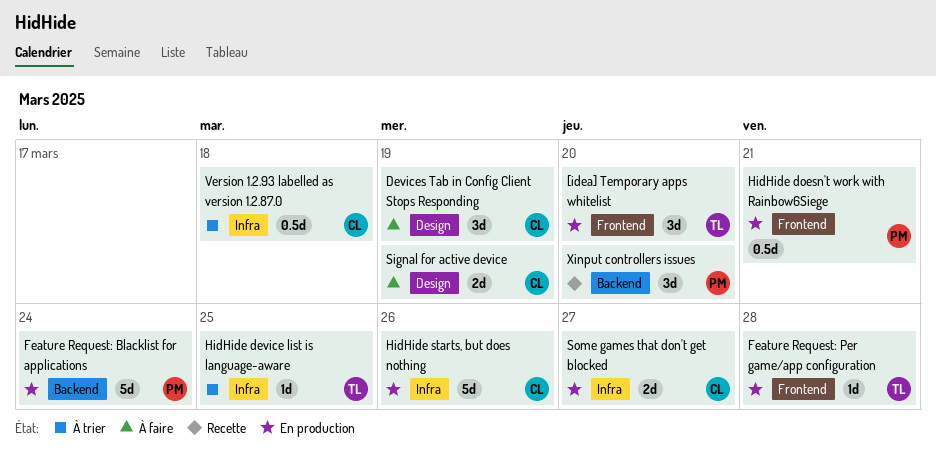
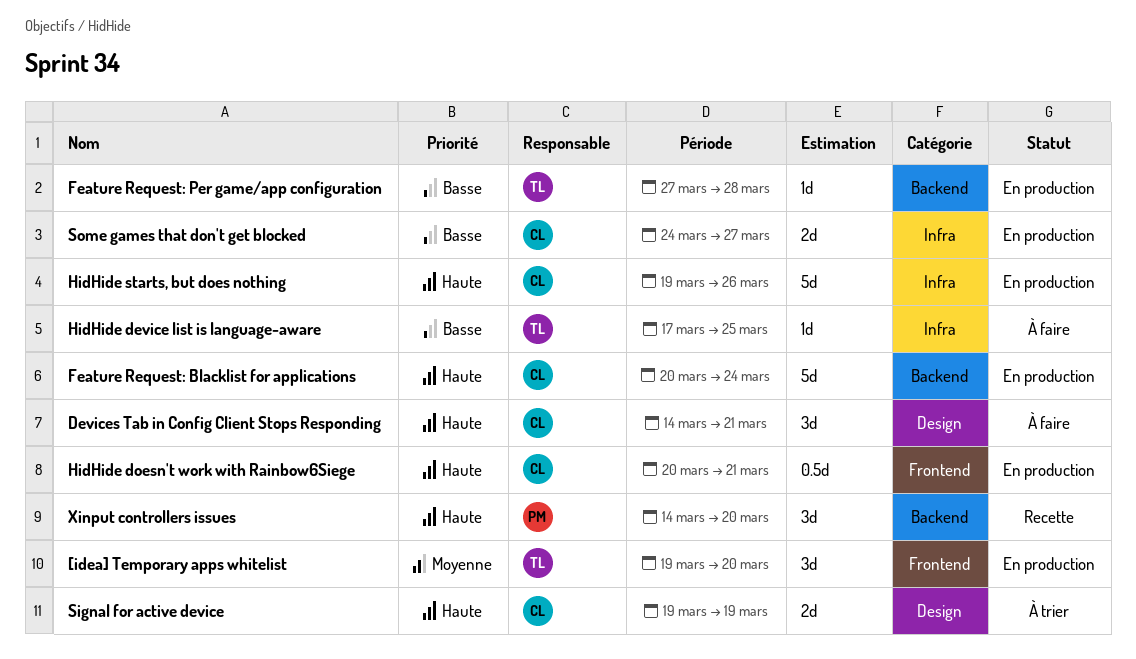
Devices Tab in Config Client Stops Responding, due: Mar 19 -> Mar 21
Feature Request: Blacklist for applications, owner: PM -> CL
Feature Request: Per game/app configuration, label: Frontend -> Backend
HidHide device list is language-aware, status: À trier -> À faire
HidHide doesn't work with Rainbow6Siege, owner: PM -> CL
Signal for active device, status: À faire -> À trier
Version 1.2.93 labelled as version 1.2.87.0: present -> none

